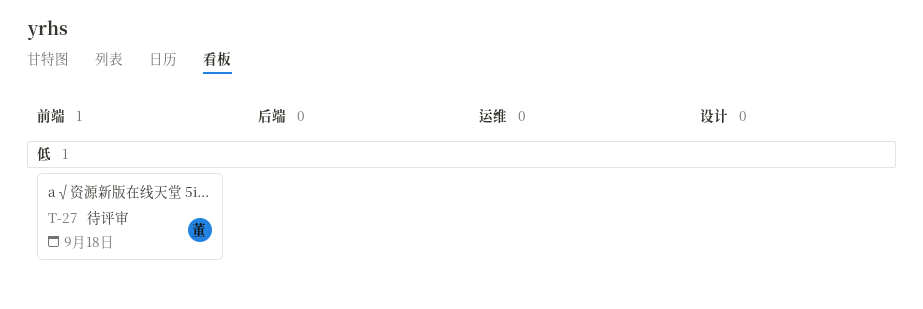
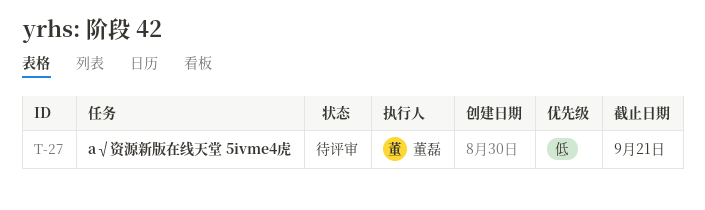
T-27, due: Sep 18 -> Sep 21

